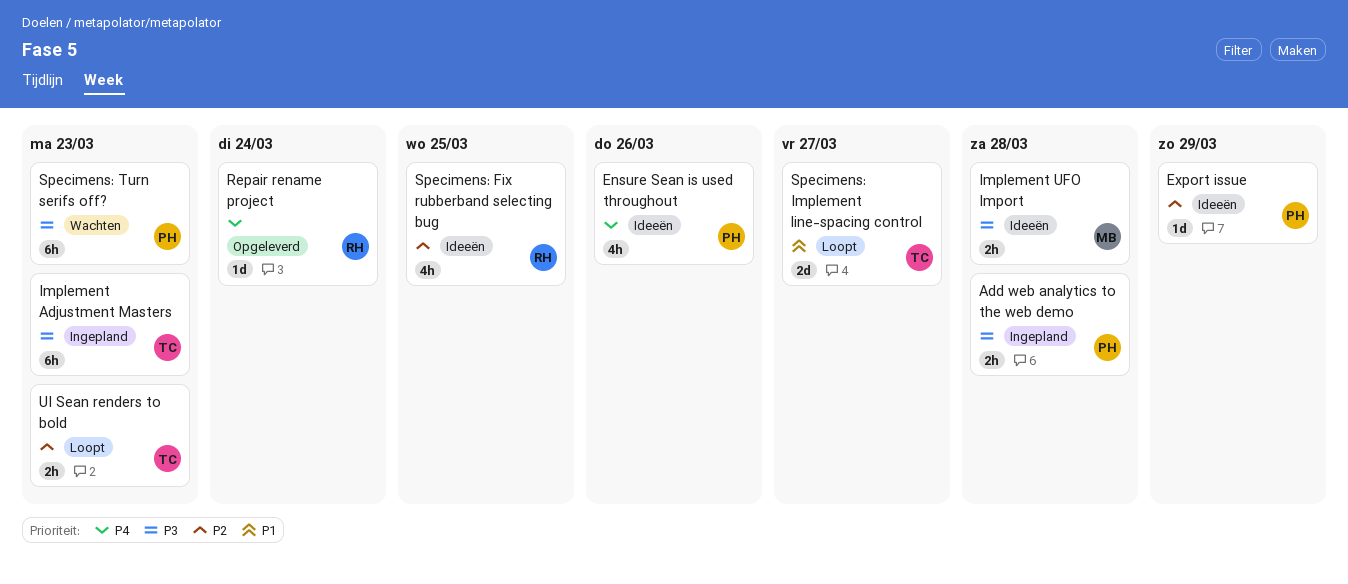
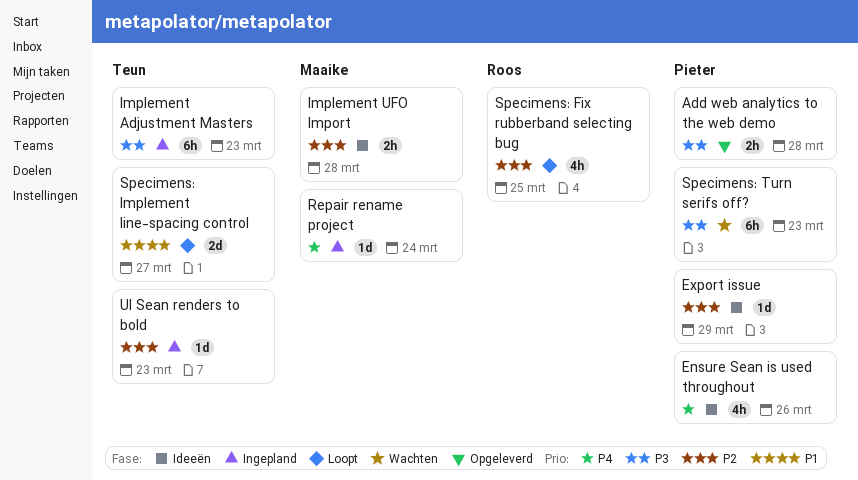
Add web analytics to the web demo, status: Ingepland -> Opgeleverd
Implement UFO Import, priority: P3 -> P2
Repair rename project, status: Opgeleverd -> Ingepland
Repair rename project, owner: Roos -> Maaike
Specimens: Fix rubberband selecting bug, status: Ideeën -> Loopt
UI Sean renders to bold, status: Loopt -> Ingepland
UI Sean renders to bold, estimate: 2h -> 1d

